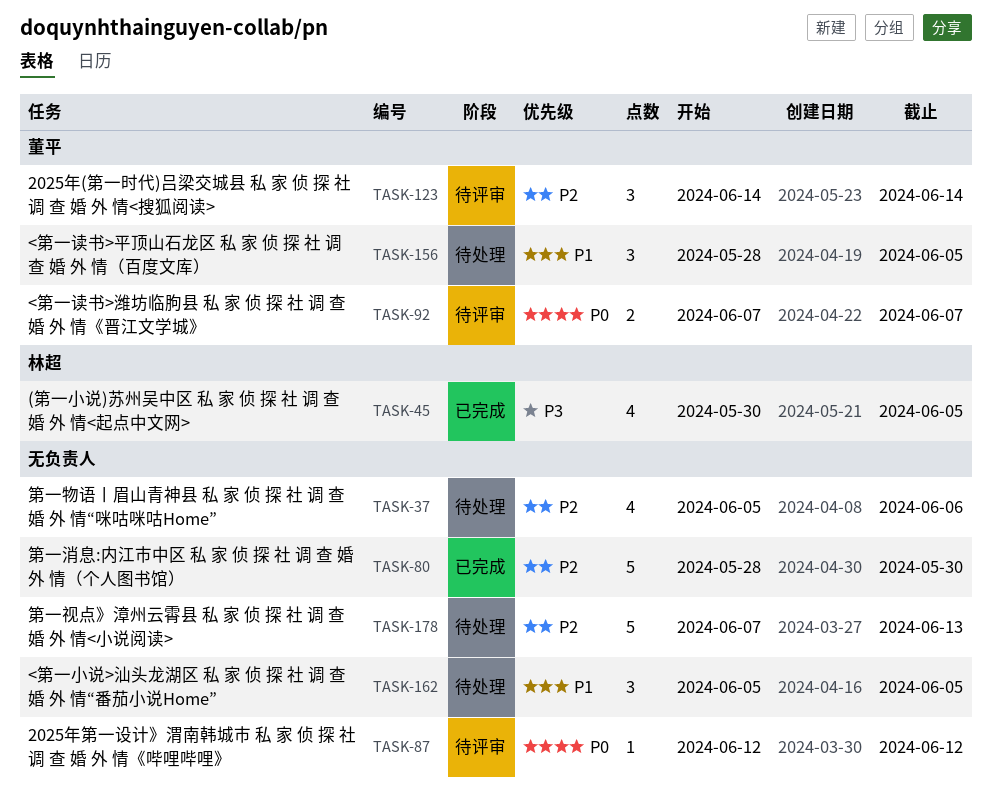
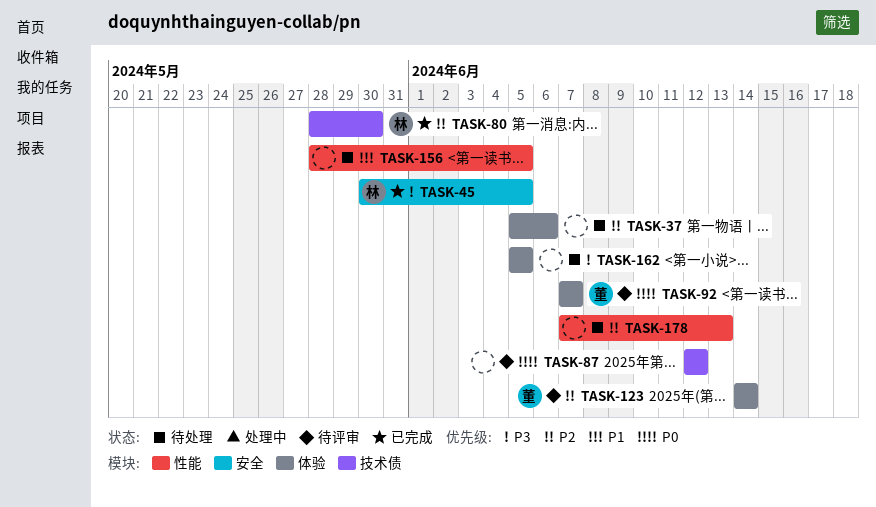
TASK-80, owner: none -> 林超
TASK-156, owner: 董平 -> none
TASK-162, priority: P1 -> P3

